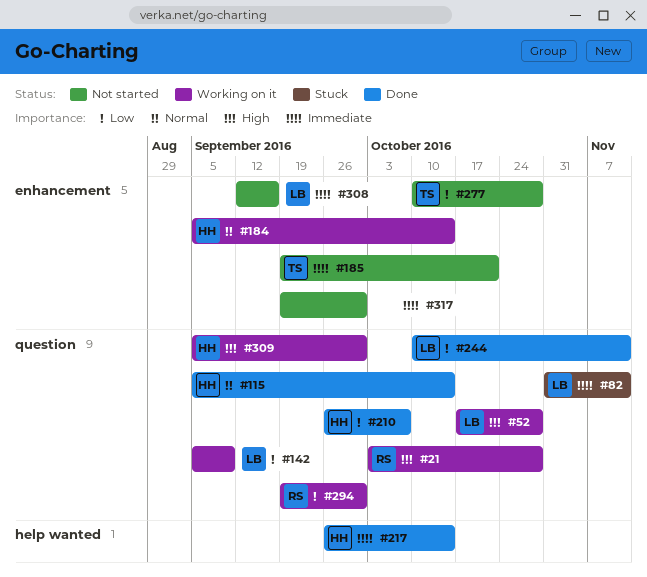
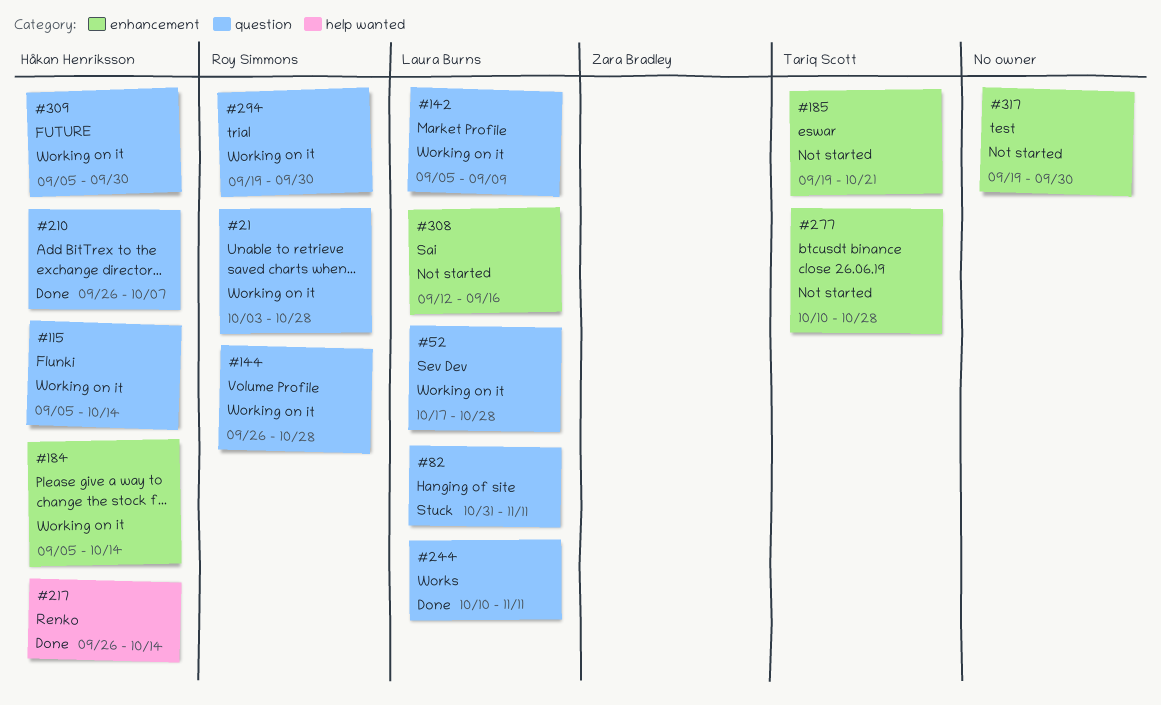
#115, status: Done -> Working on it
#144: none -> present

